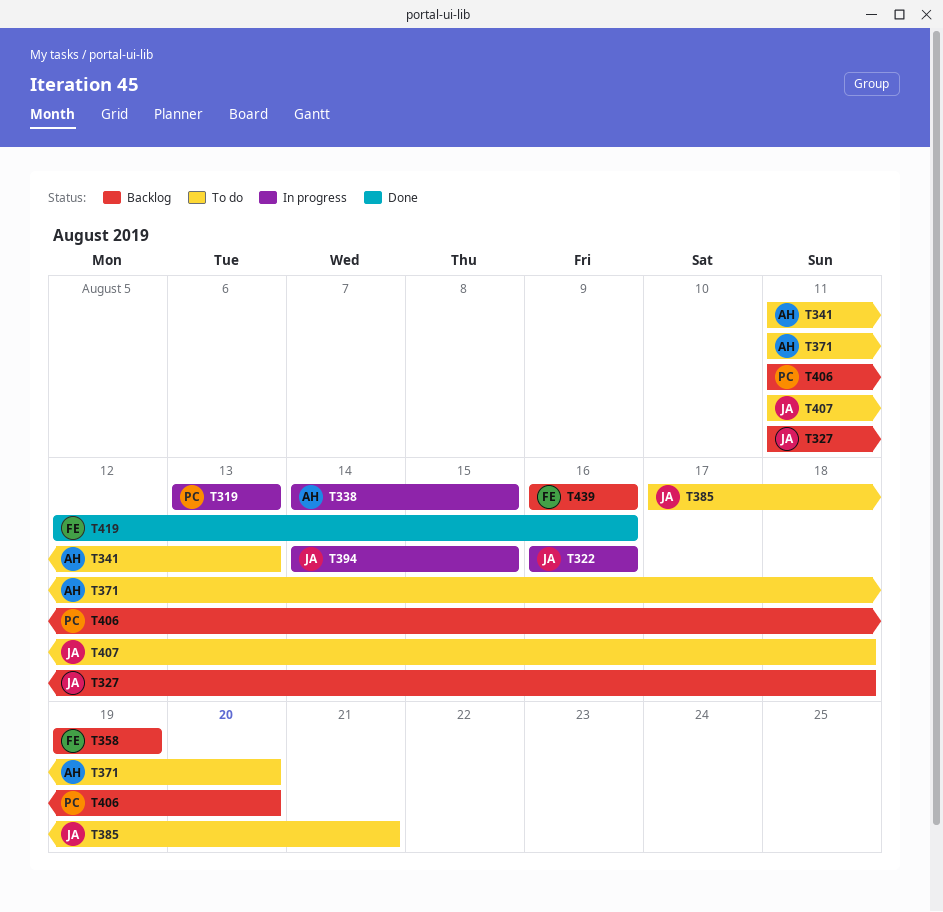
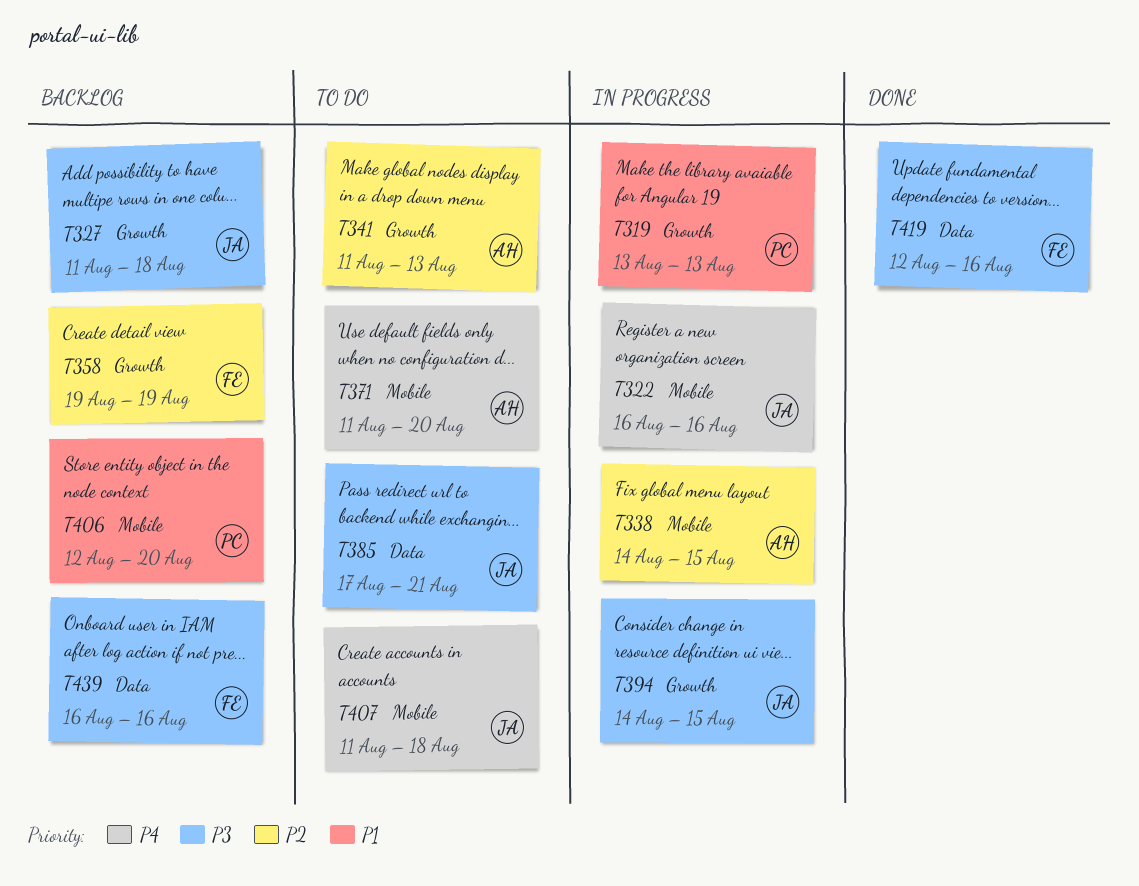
T406, start: Aug 11 -> Aug 12

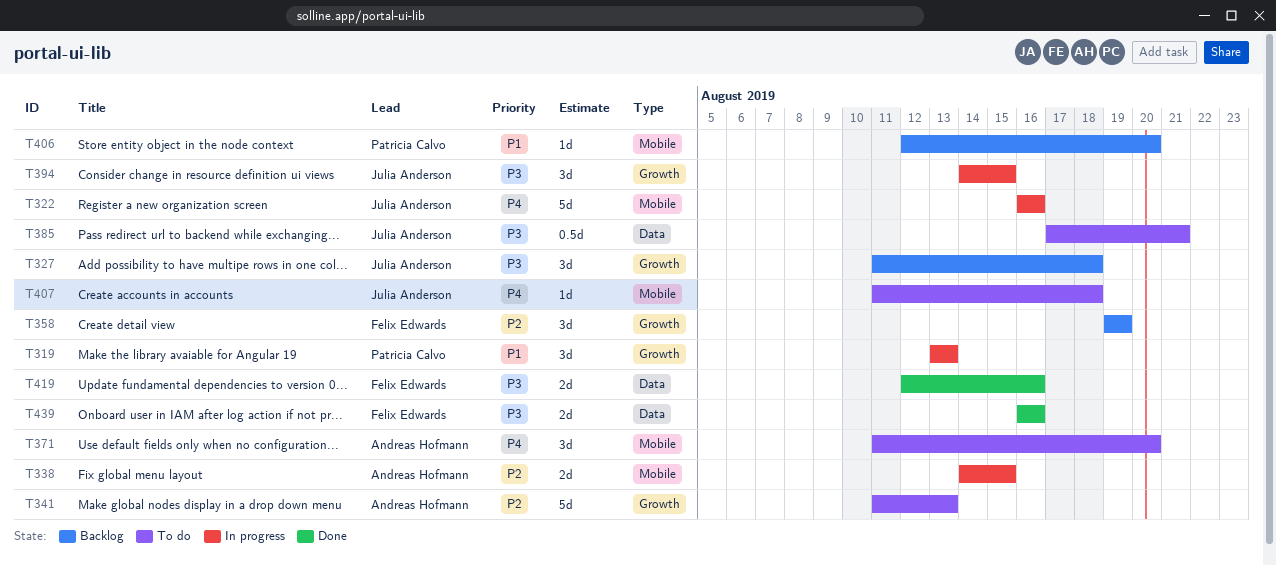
T439, status: Backlog -> Done

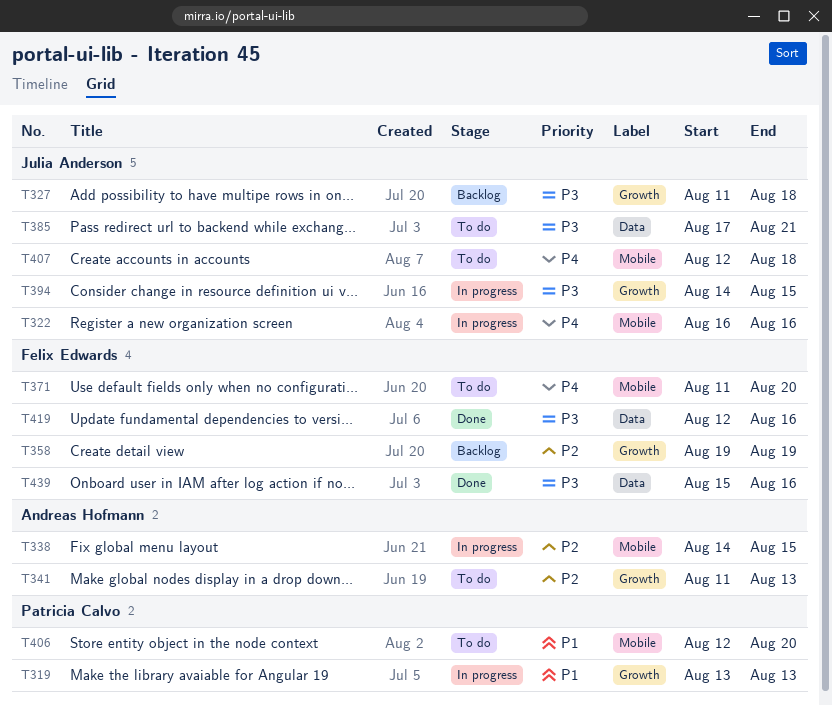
T371, owner: Andreas Hofmann -> Felix Edwards
T406, status: Backlog -> To do
T407, start: Aug 11 -> Aug 12
T439, start: Aug 16 -> Aug 15

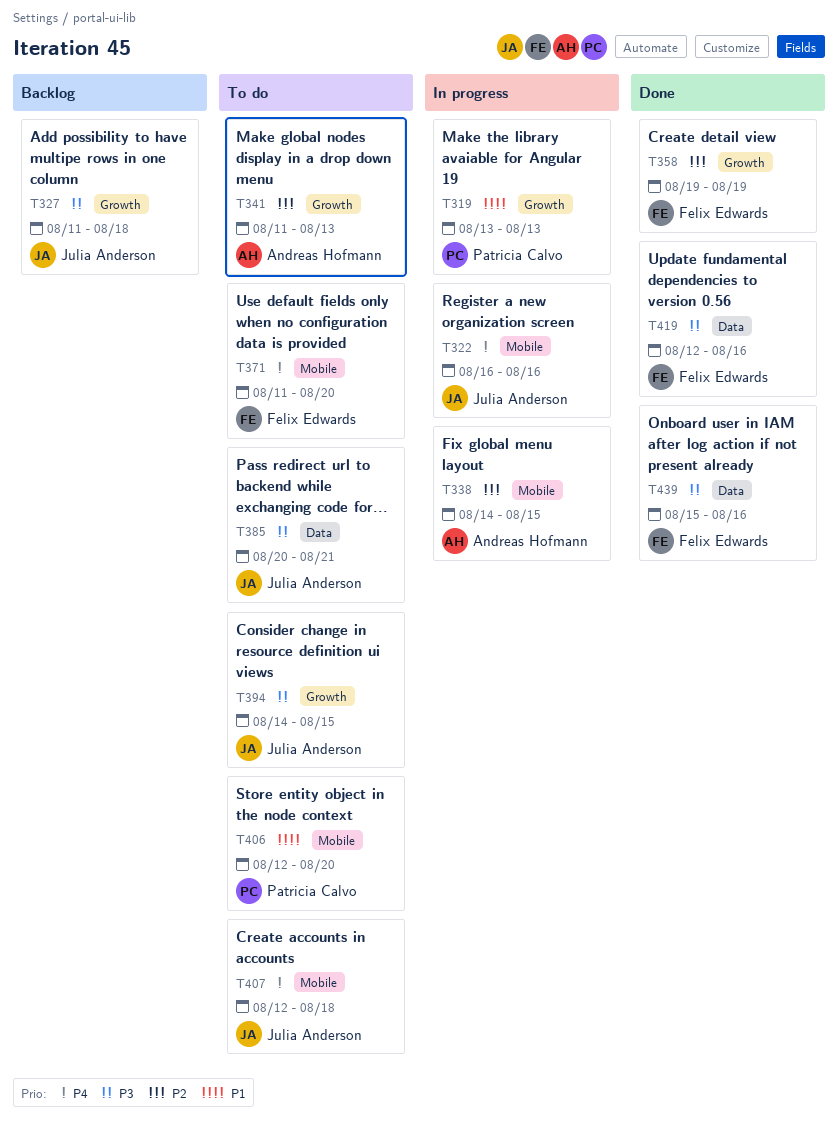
T358, status: Backlog -> Done
T385, start: Aug 17 -> Aug 20
T394, status: In progress -> To do

